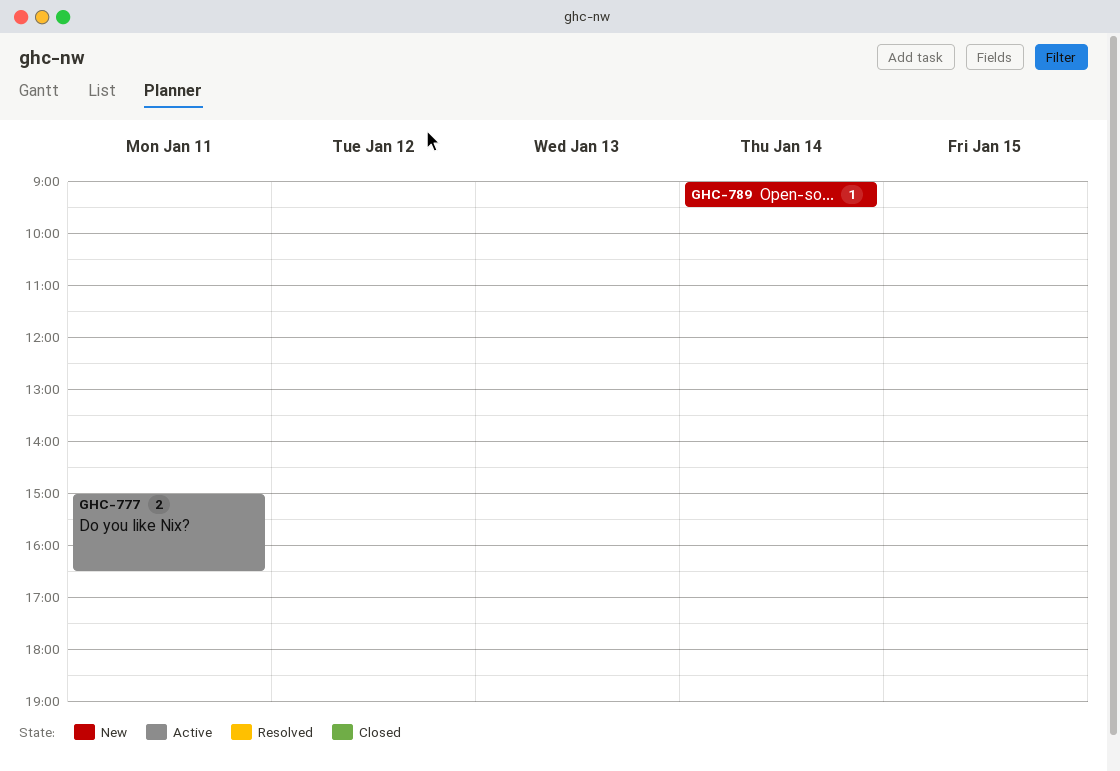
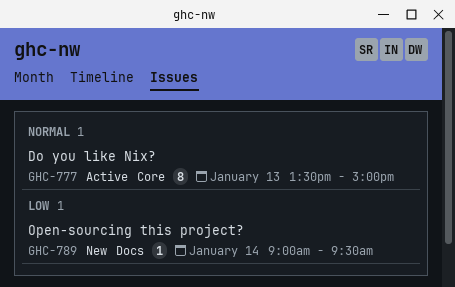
GHC-777, estimate: 2 -> 8
GHC-777, day: Jan 11 -> Jan 13
GHC-777, begins: 15:00 -> 13:30
GHC-777, ends: 16:30 -> 15:00

